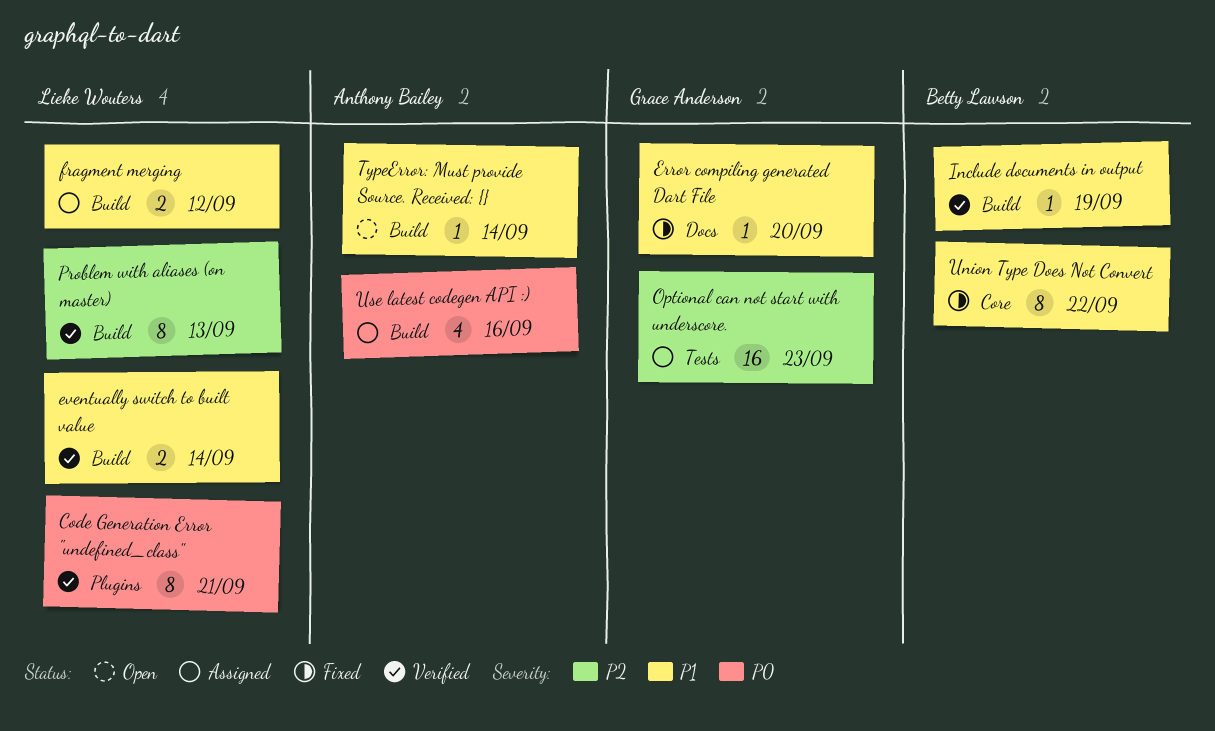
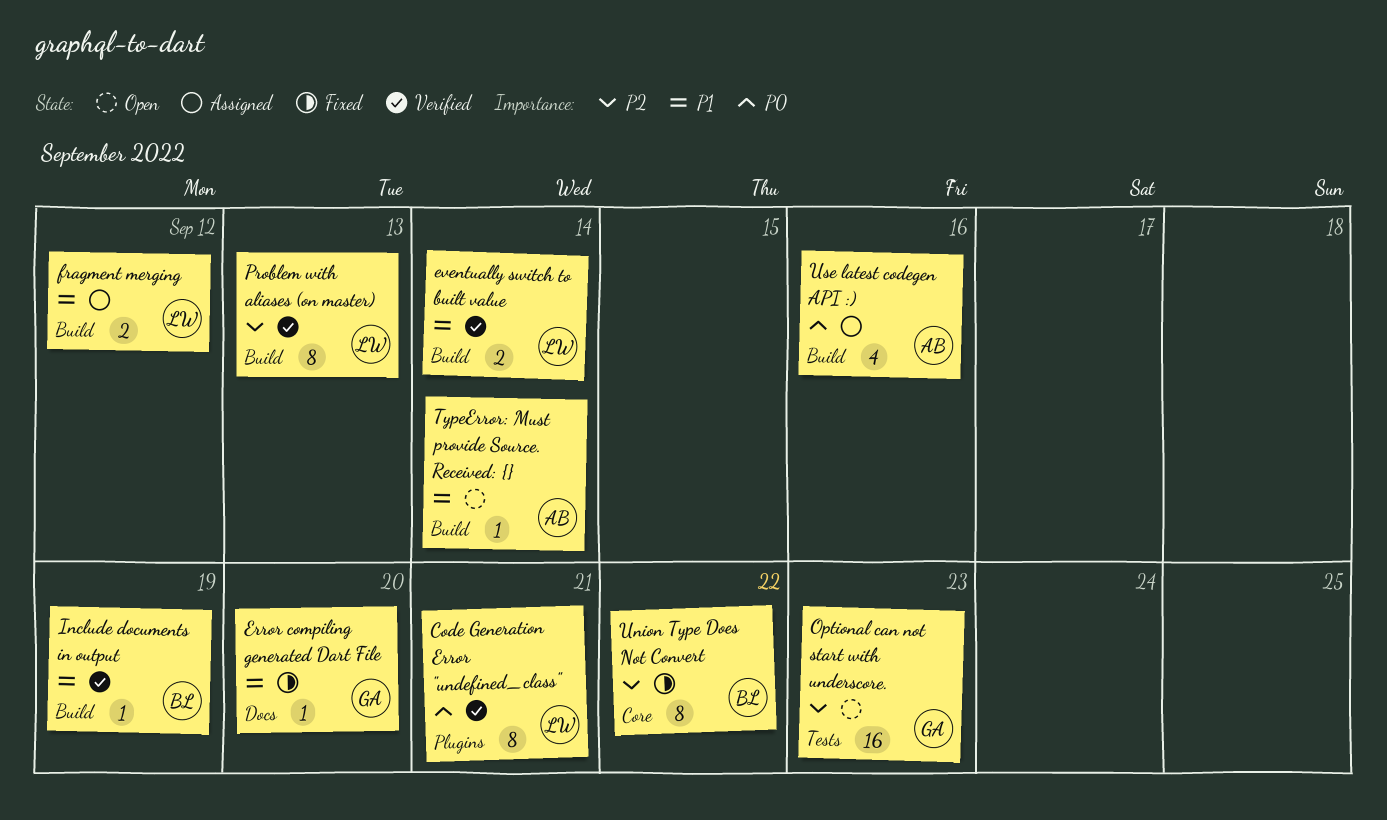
Optional can not start with underscore., status: Assigned -> Open
Union Type Does Not Convert, priority: P1 -> P2

